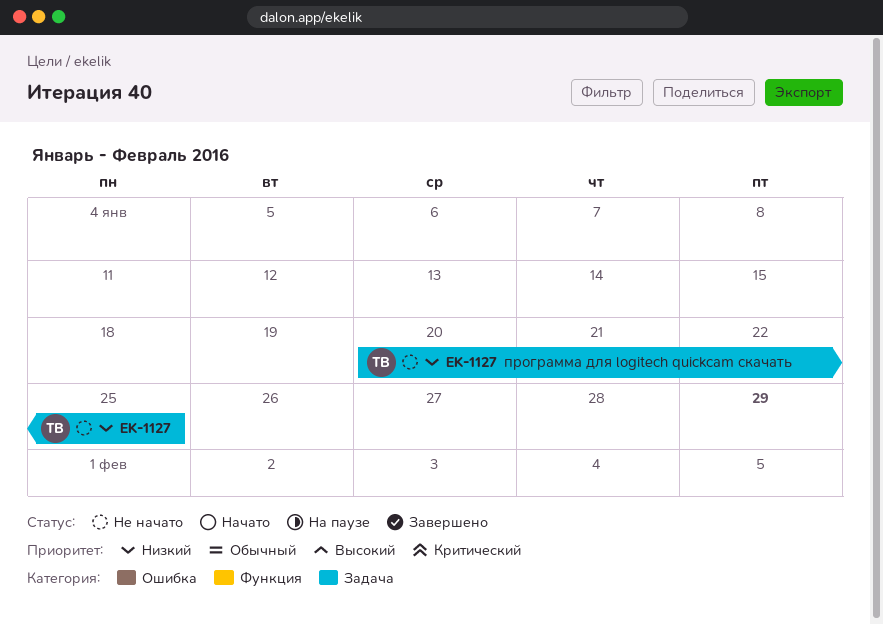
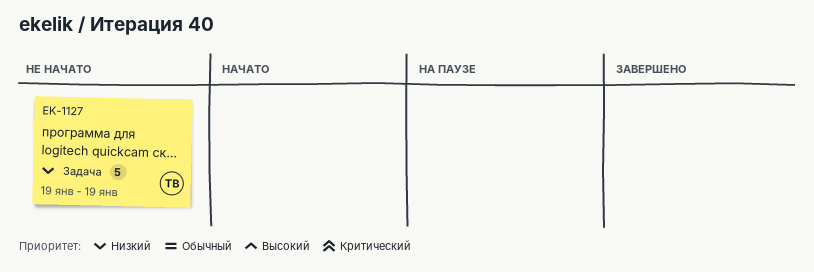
EK-1127, start: Jan 20 -> Jan 19
EK-1127, due: Jan 25 -> Jan 19

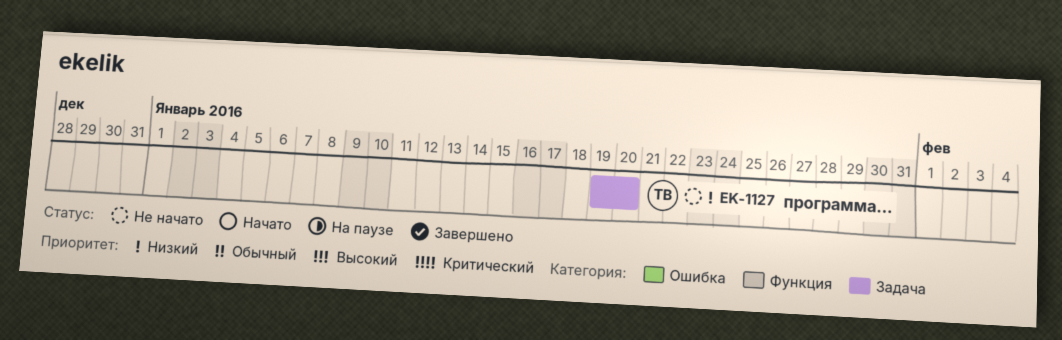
EK-1127, due: Jan 19 -> Jan 20

